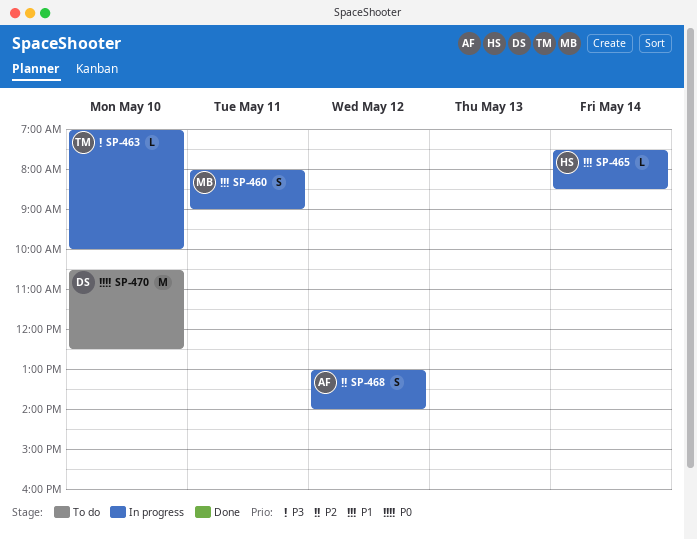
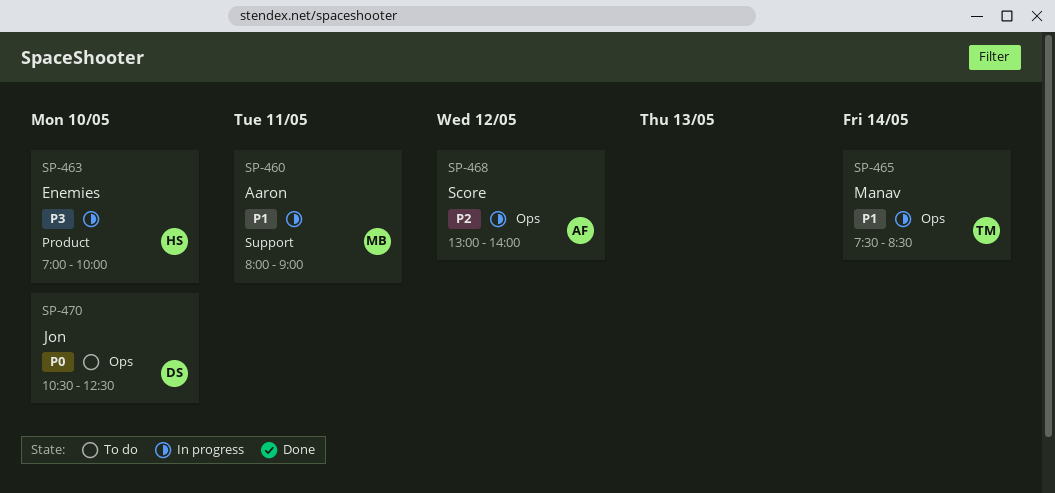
SP-463, owner: TM -> HS
SP-465, owner: HS -> TM

